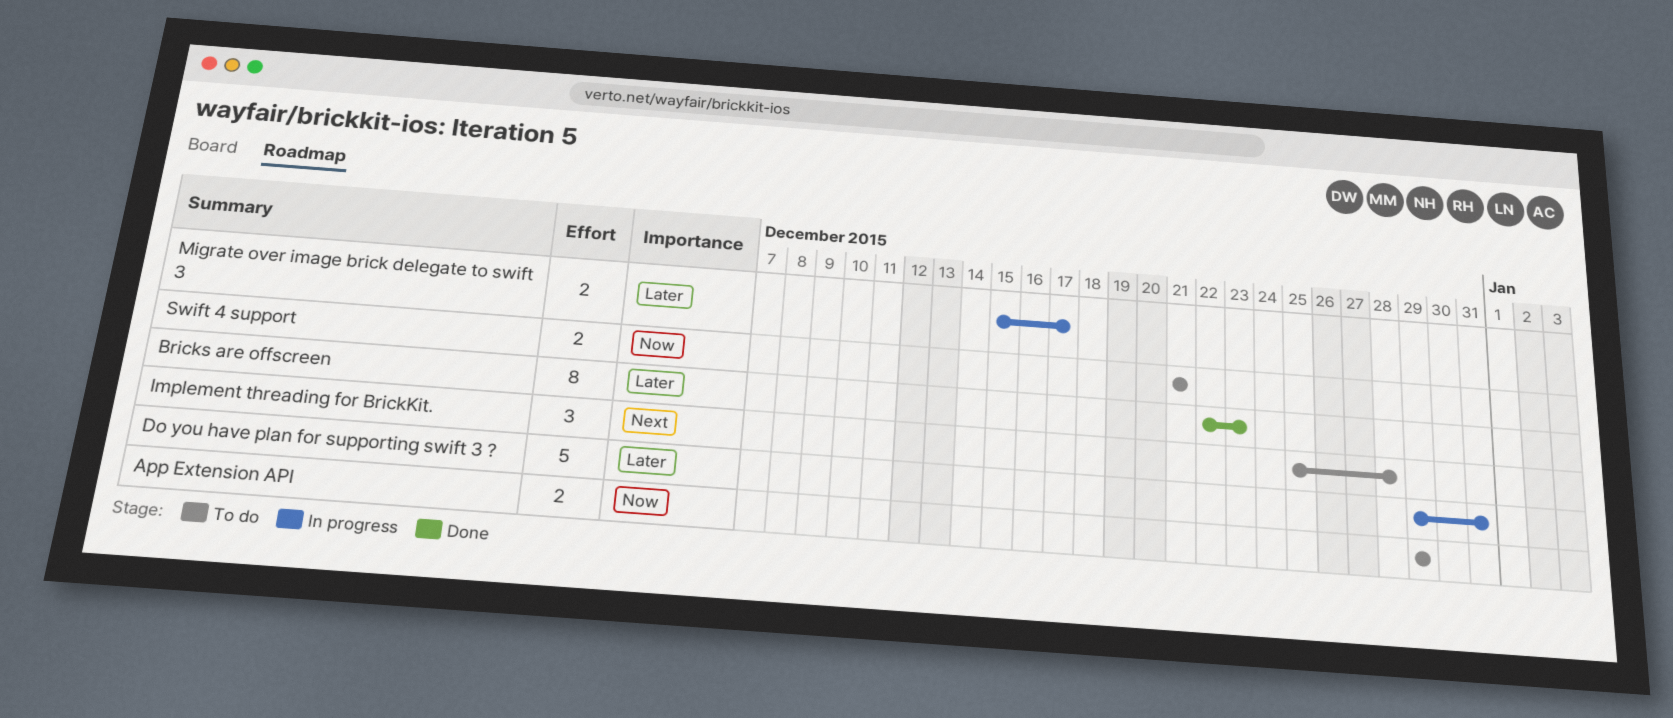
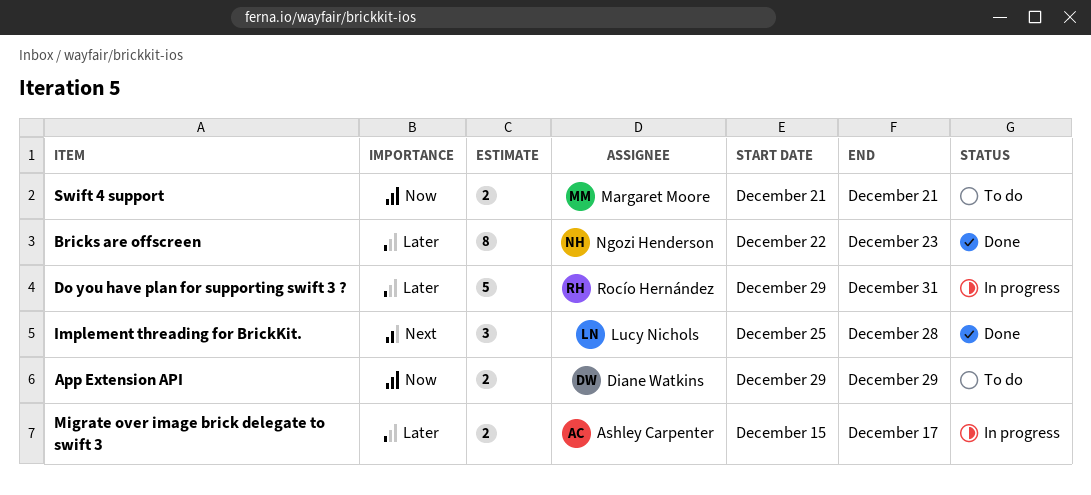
Implement threading for BrickKit., status: To do -> Done

